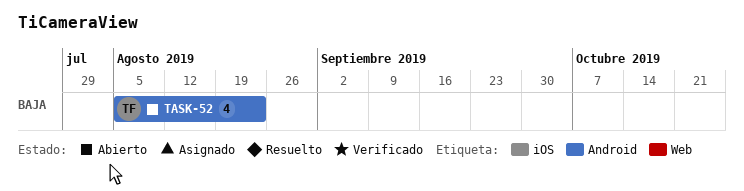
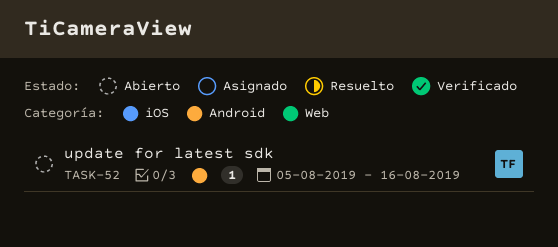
TASK-52, estimate: 4 -> 1
TASK-52, due: Aug 23 -> Aug 16

